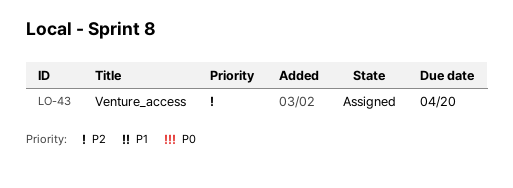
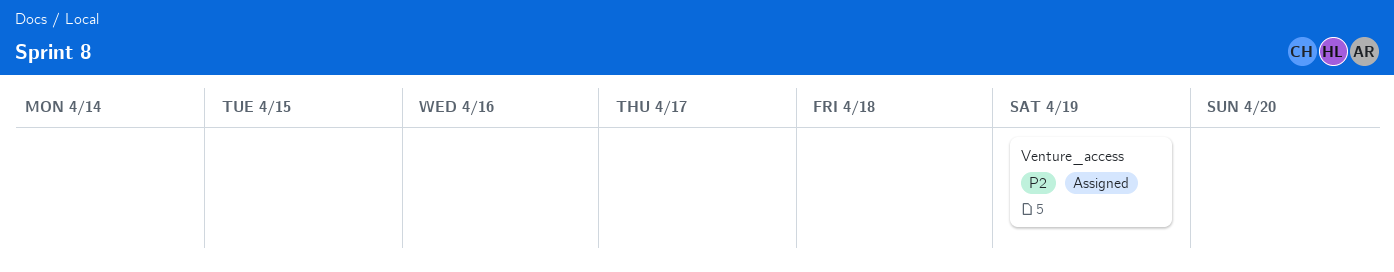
Venture_access, due: Apr 20 -> Apr 19

